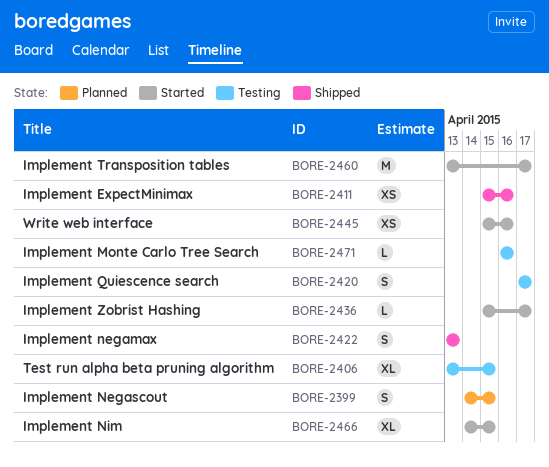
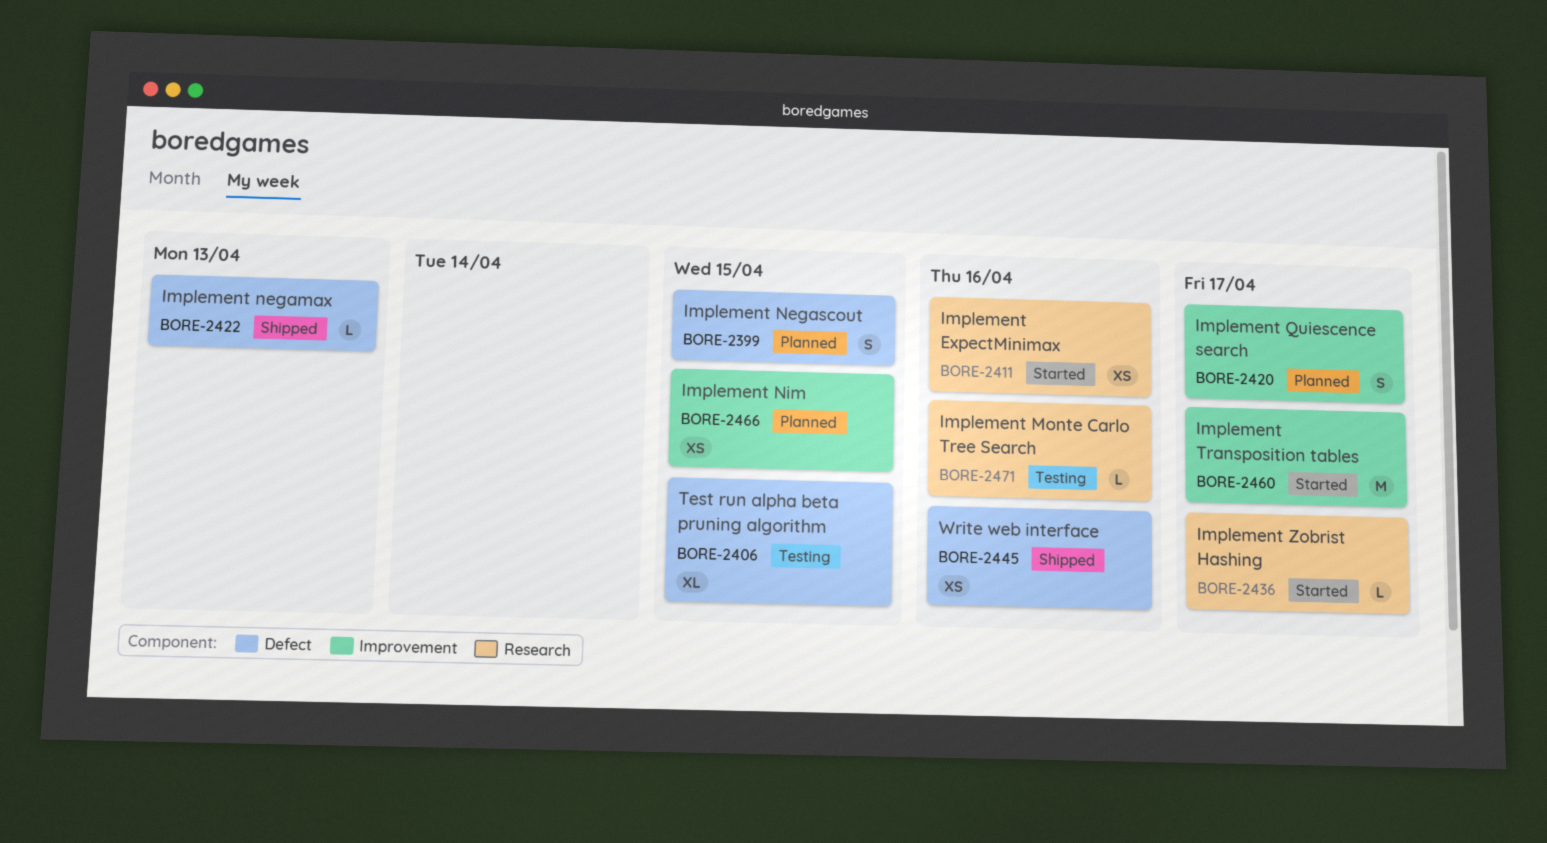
BORE-2411, status: Shipped -> Started
BORE-2420, status: Testing -> Planned
BORE-2422, estimate: S -> L
BORE-2445, status: Started -> Shipped
BORE-2466, status: Started -> Planned
BORE-2466, estimate: XL -> XS

